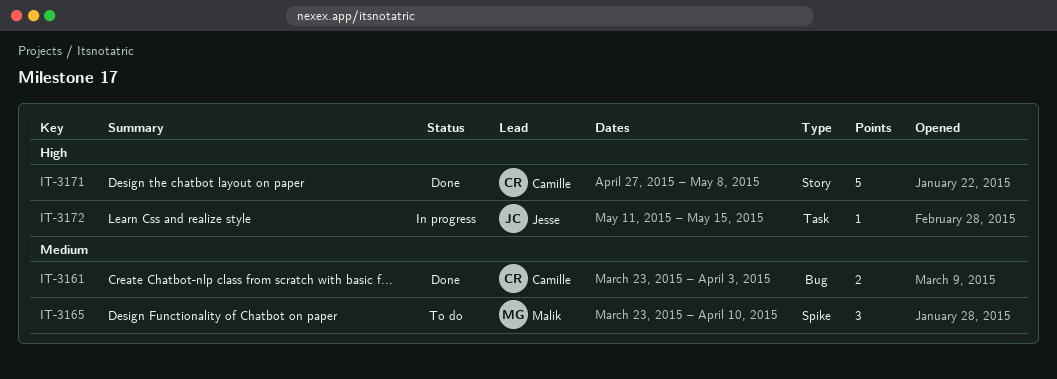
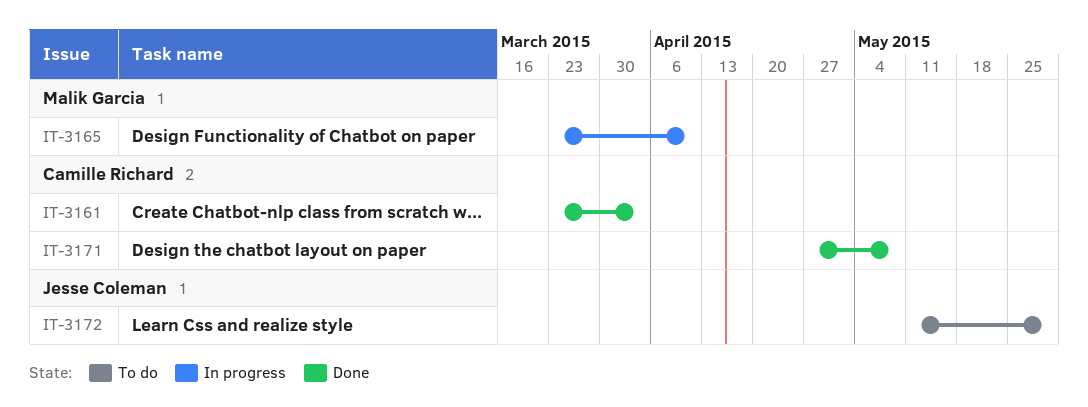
IT-3165, status: To do -> In progress
IT-3172, status: In progress -> To do
IT-3172, due: May 15 -> May 29

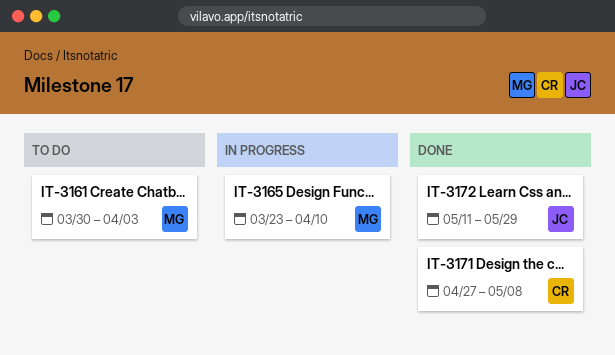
IT-3161, status: Done -> To do
IT-3161, owner: Camille Richard -> Malik Garcia
IT-3161, start: Mar 23 -> Mar 30
IT-3172, status: To do -> Done

